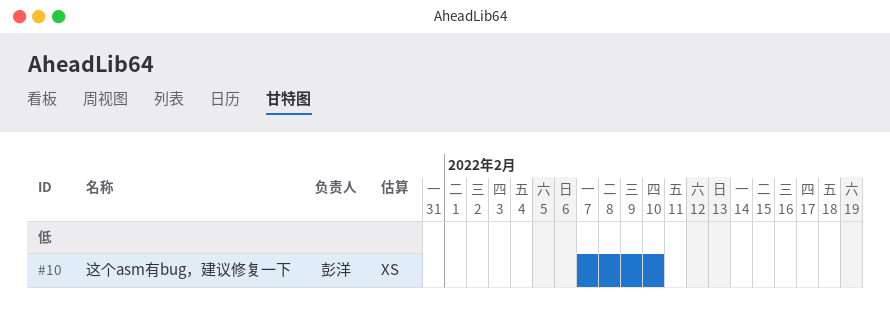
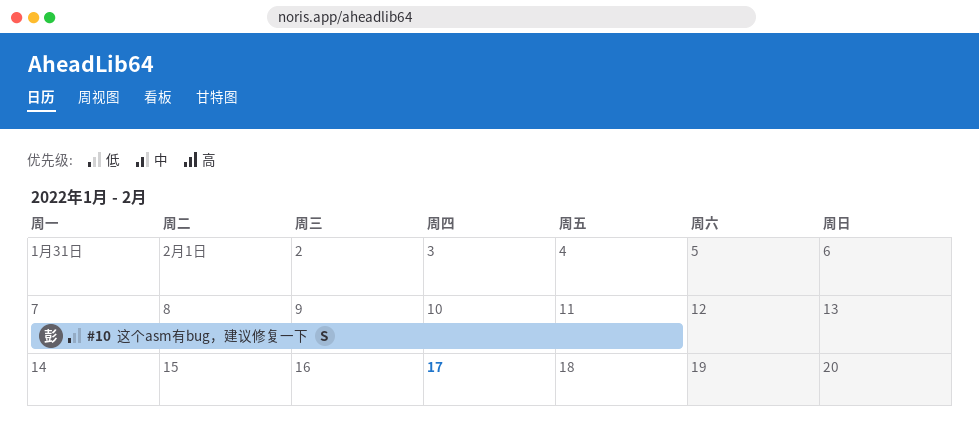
#10, estimate: XS -> S
#10, due: Feb 10 -> Feb 11

